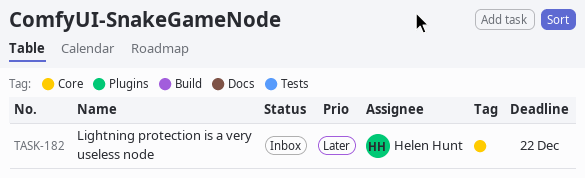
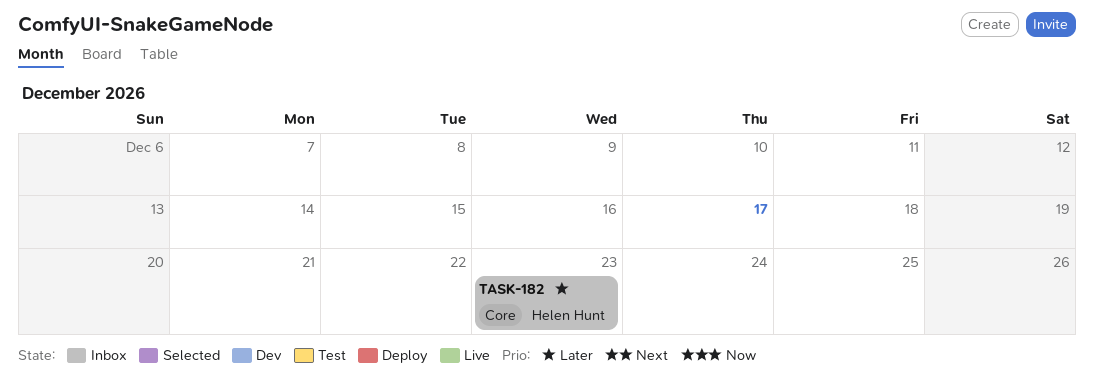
TASK-182, due: Dec 22 -> Dec 23

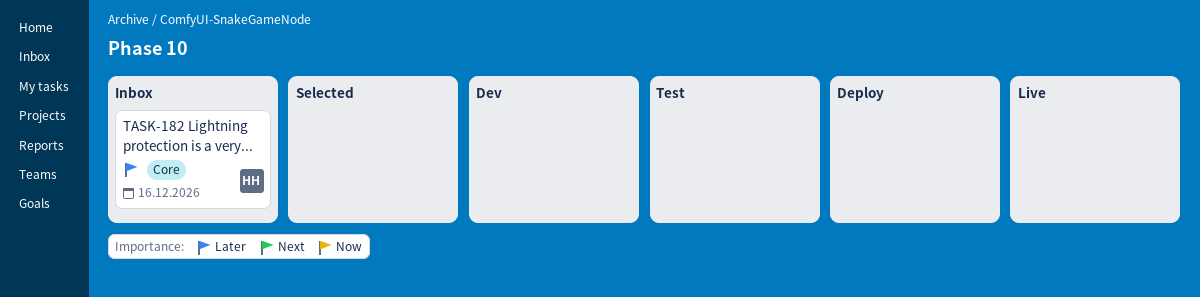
TASK-182, due: Dec 23 -> Dec 16

